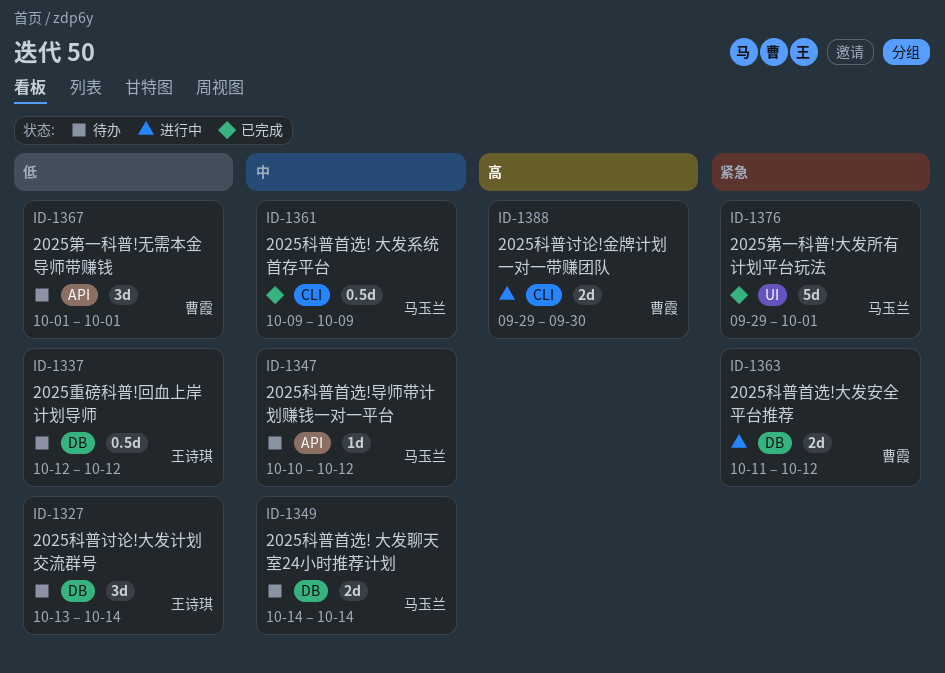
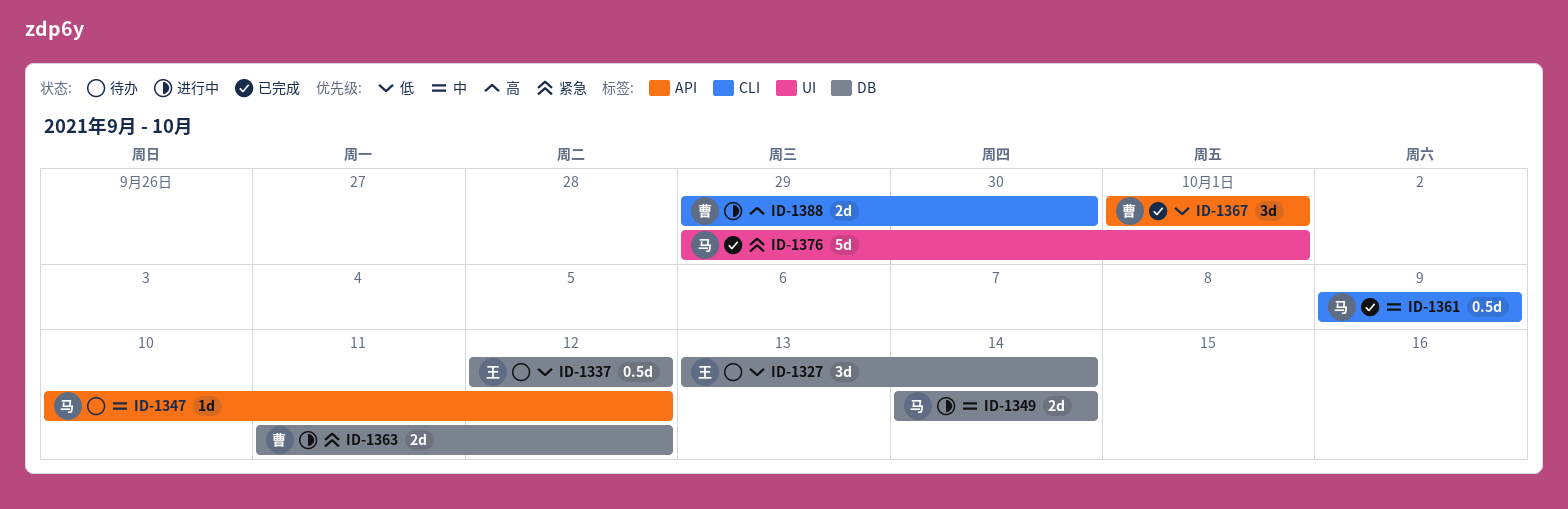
ID-1349, status: 待办 -> 进行中
ID-1367, status: 待办 -> 已完成

